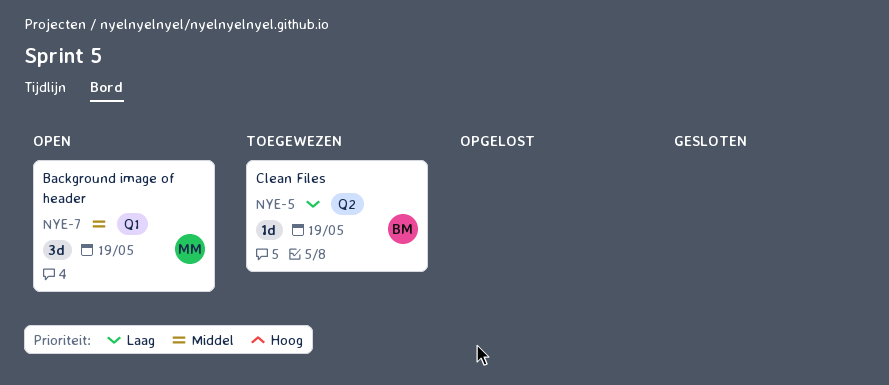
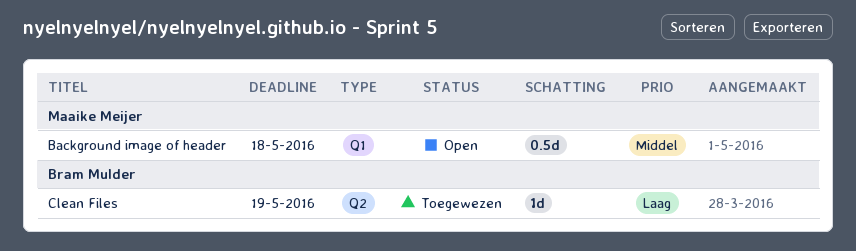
Background image of header, estimate: 3d -> 0.5d
Background image of header, due: May 19 -> May 18

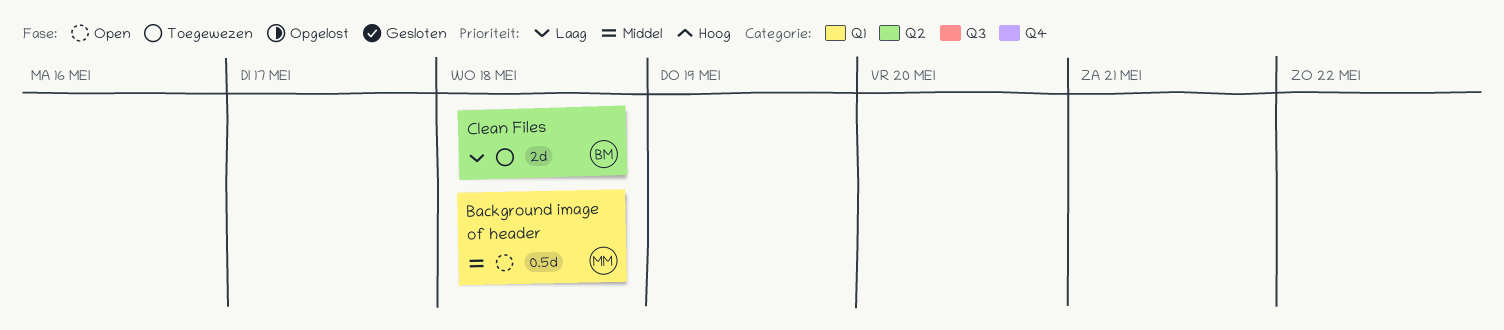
Clean Files, estimate: 1d -> 2d
Clean Files, due: May 19 -> May 18

